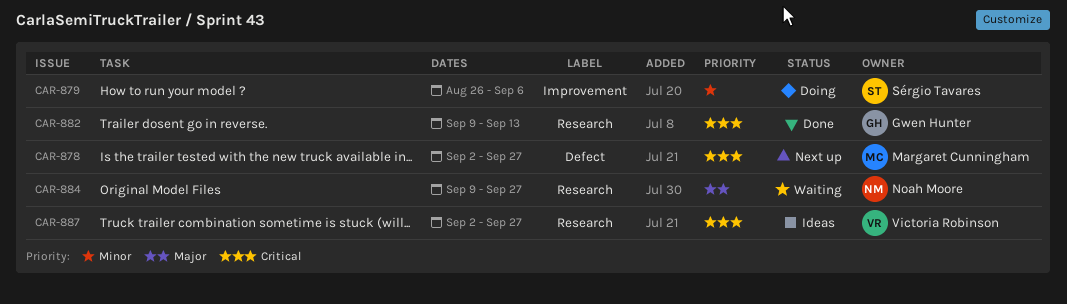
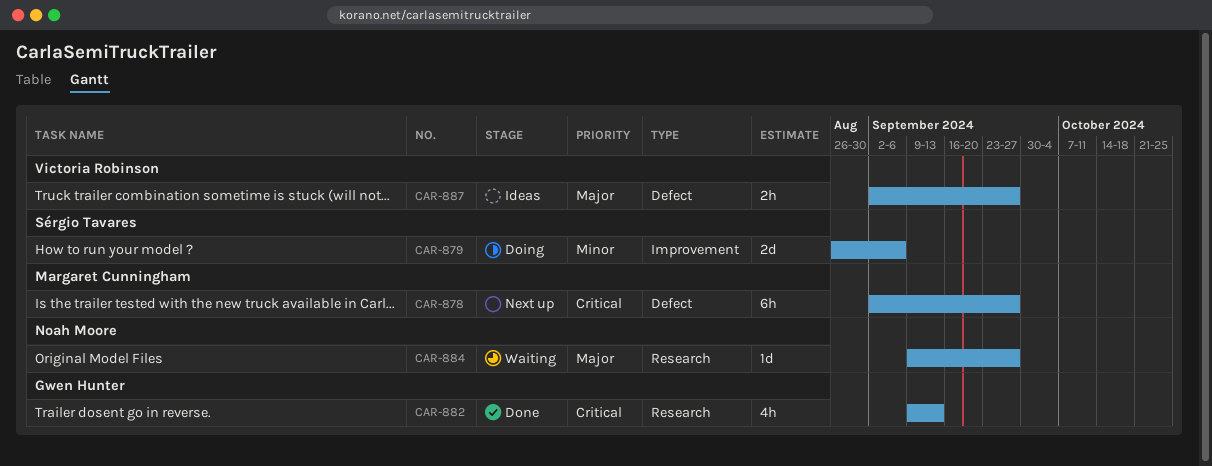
CAR-887, priority: Critical -> Major
CAR-887, label: Research -> Defect

